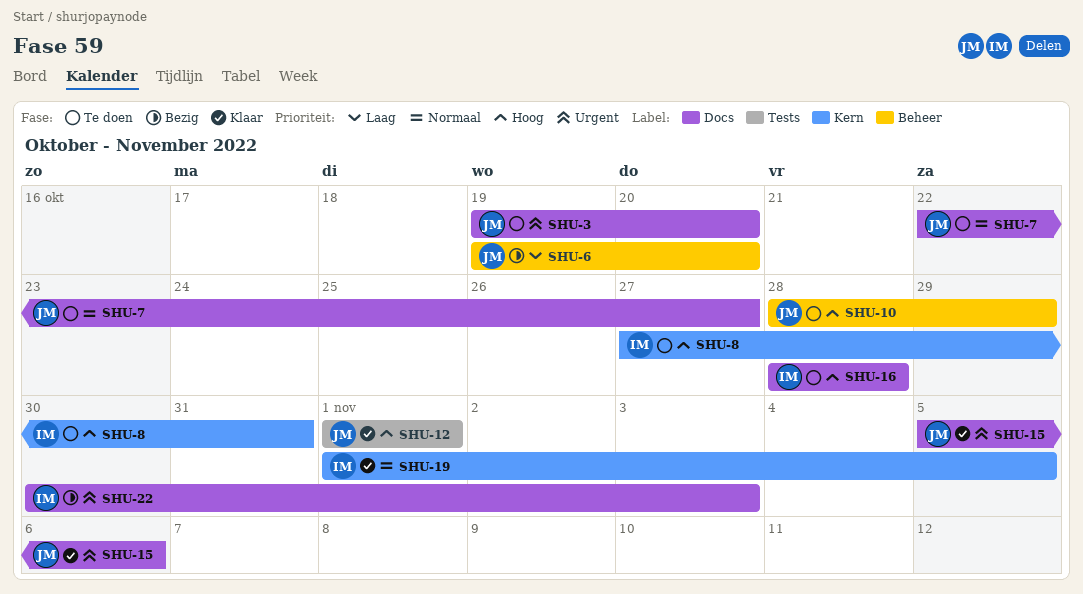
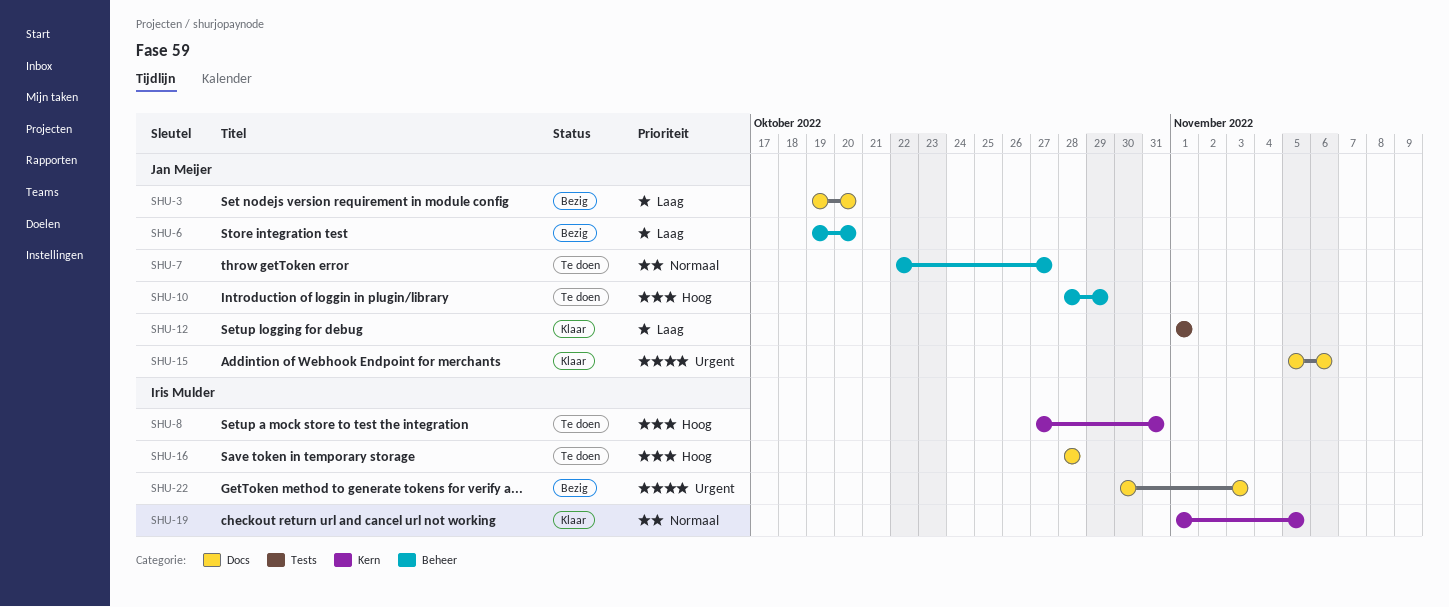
SHU-3, status: Te doen -> Bezig
SHU-3, priority: Urgent -> Laag
SHU-7, label: Docs -> Beheer
SHU-12, priority: Hoog -> Laag

